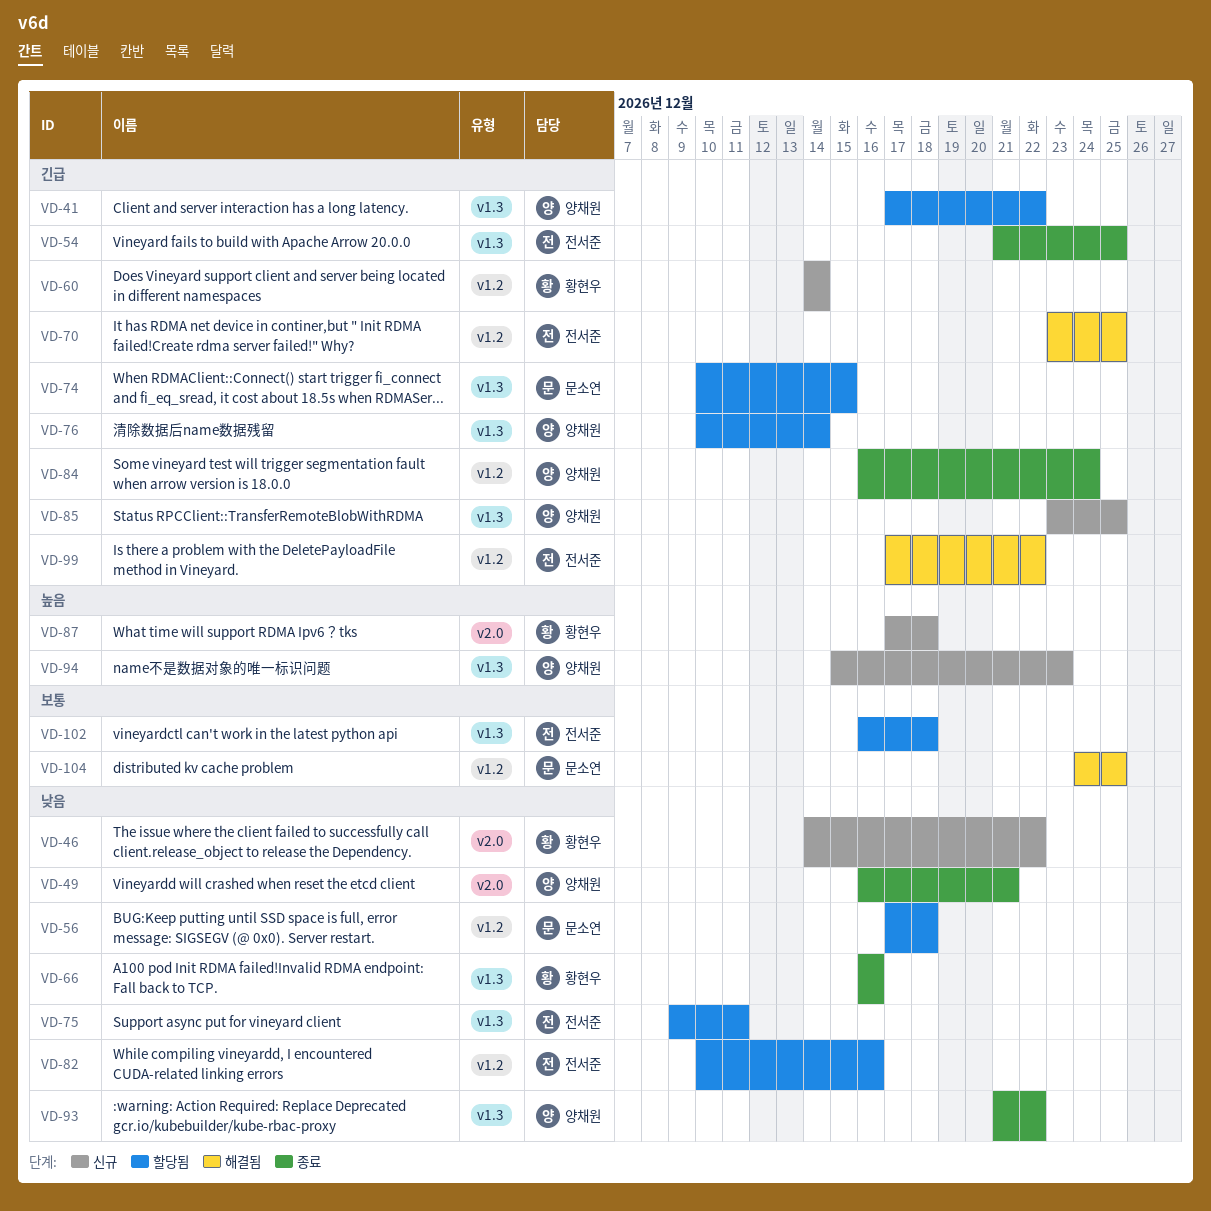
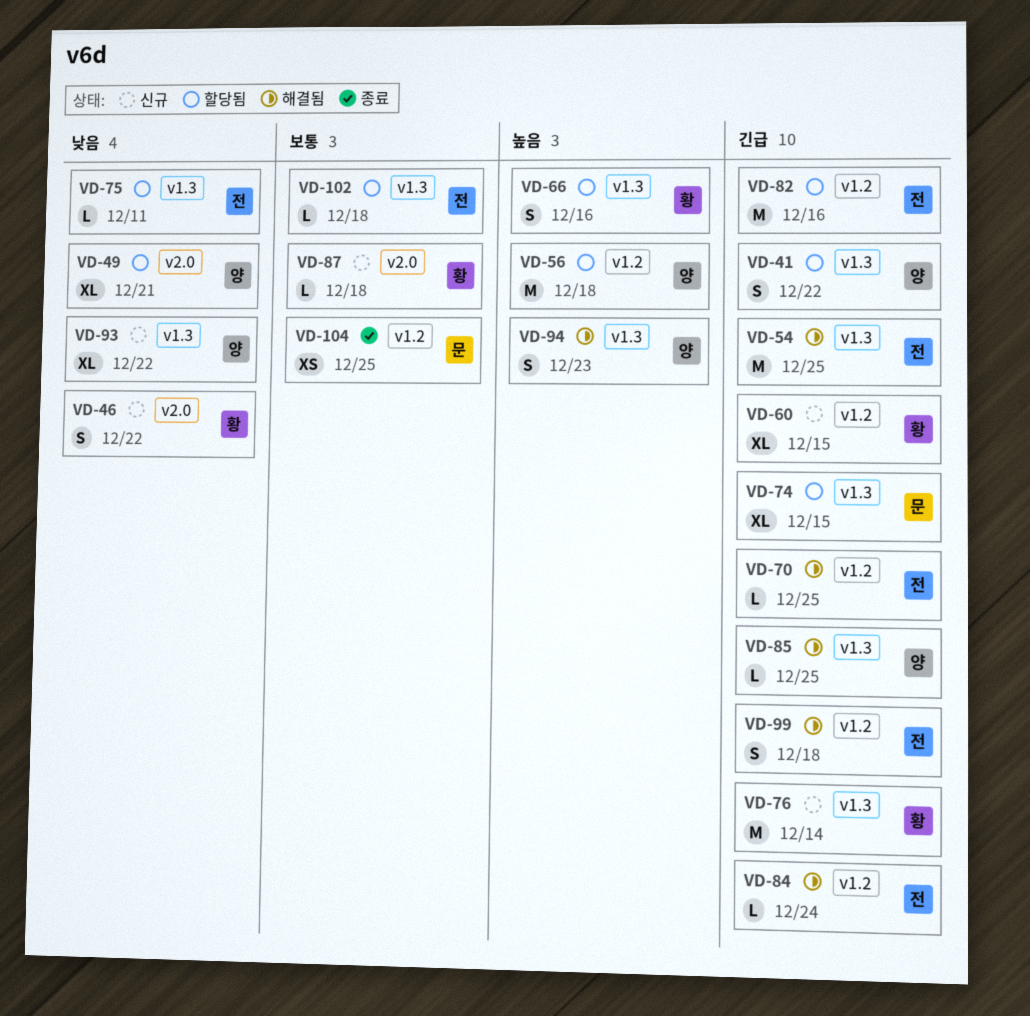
VD-49, status: 종료 -> 할당됨
VD-54, status: 종료 -> 해결됨
VD-56, owner: 문소연 -> 양채원
VD-56, priority: 낮음 -> 높음
VD-60, due: Dec 14 -> Dec 15
VD-66, status: 종료 -> 할당됨
VD-66, priority: 낮음 -> 높음
VD-76, status: 할당됨 -> 신규
VD-76, owner: 양채원 -> 황현우
VD-82, priority: 낮음 -> 긴급
VD-84, status: 종료 -> 해결됨
VD-84, owner: 양채원 -> 전서준
VD-85, status: 신규 -> 해결됨
VD-87, priority: 높음 -> 보통
VD-93, status: 종료 -> 신규
VD-94, status: 신규 -> 해결됨
VD-99, due: Dec 22 -> Dec 18
VD-104, status: 해결됨 -> 종료

